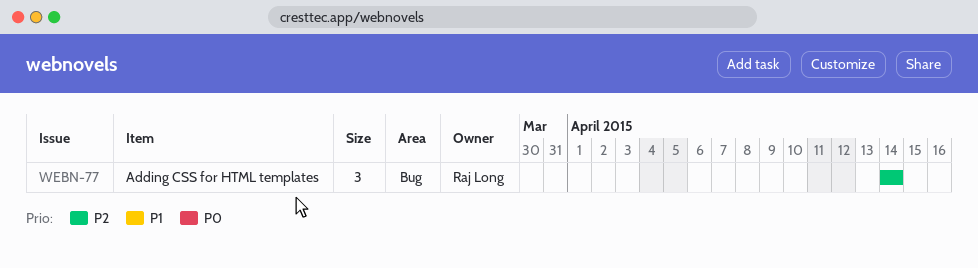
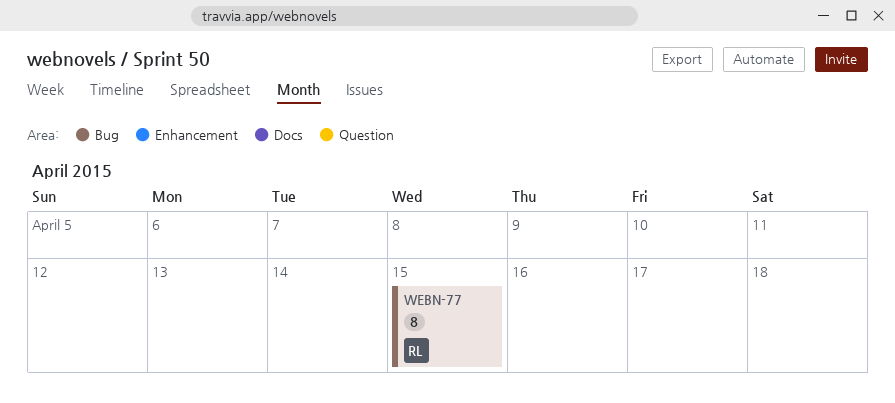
WEBN-77, estimate: 3 -> 8
WEBN-77, due: Apr 14 -> Apr 15

